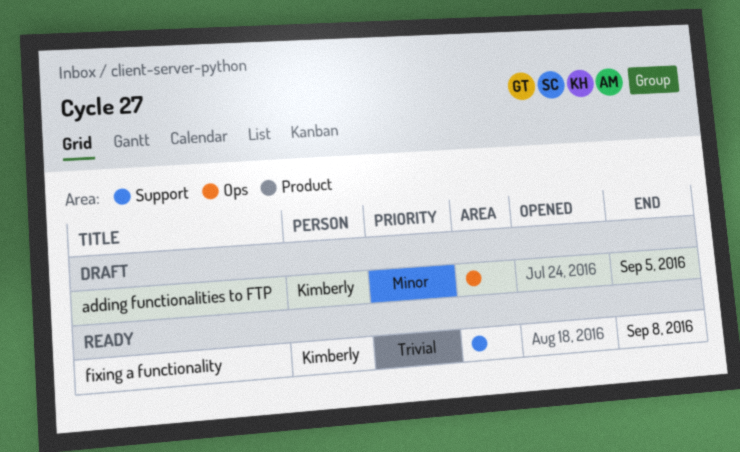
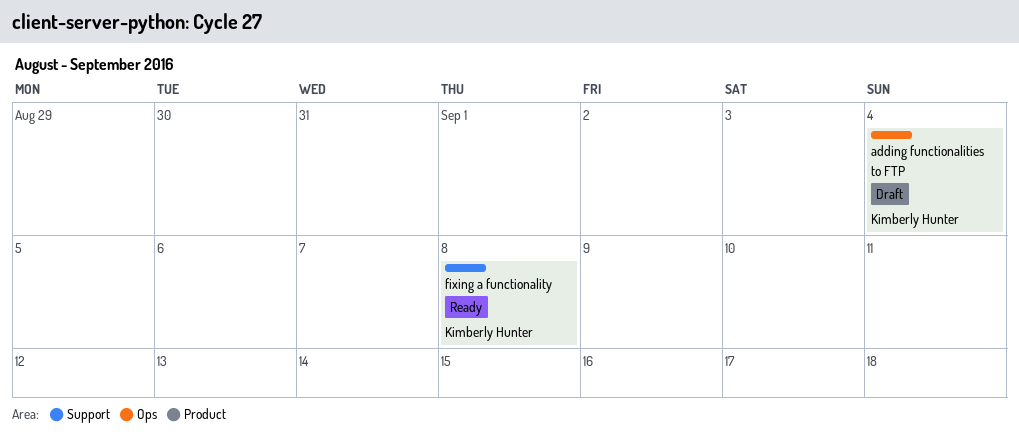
adding functionalities to FTP, due: Sep 5 -> Sep 4

